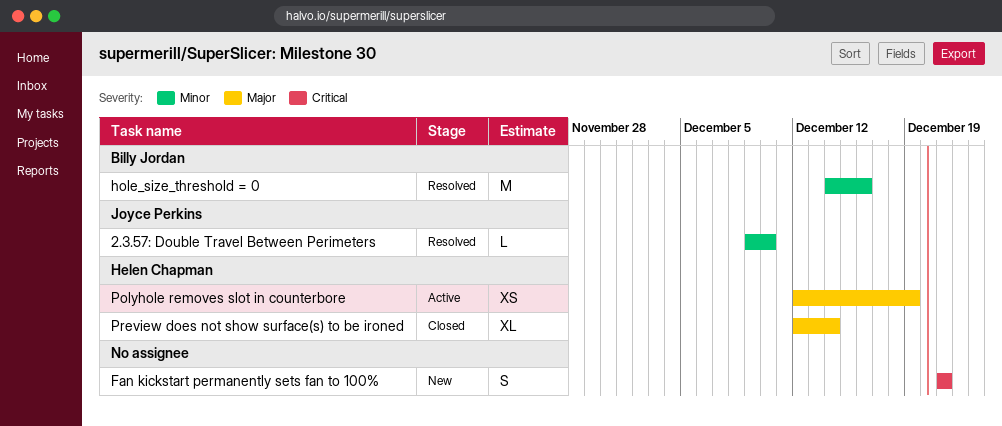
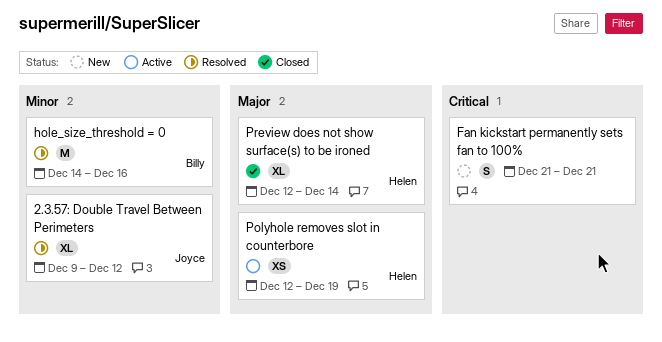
2.3.57: Double Travel Between Perimeters, estimate: L -> XL
2.3.57: Double Travel Between Perimeters, due: Dec 10 -> Dec 12

